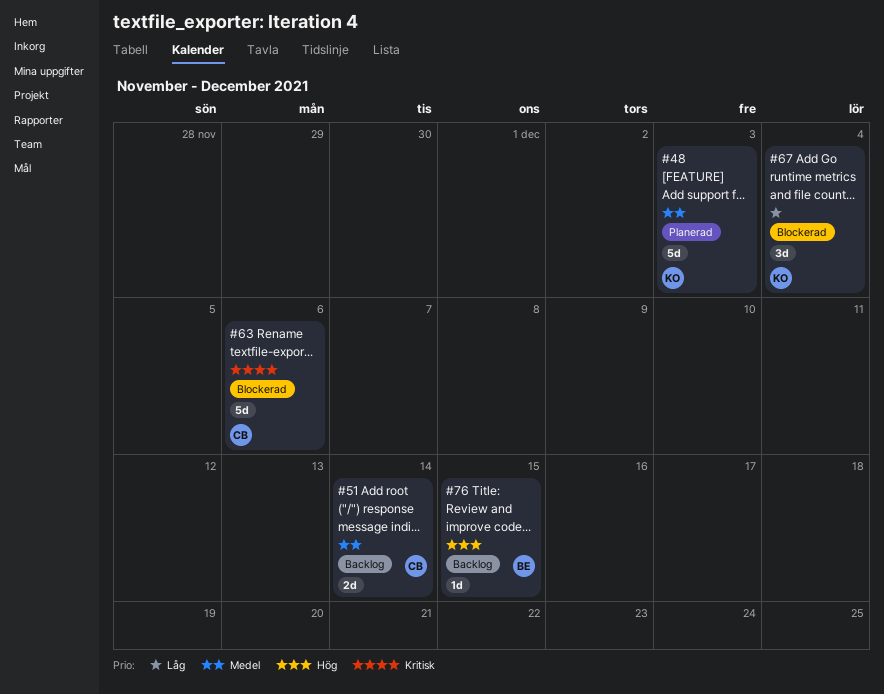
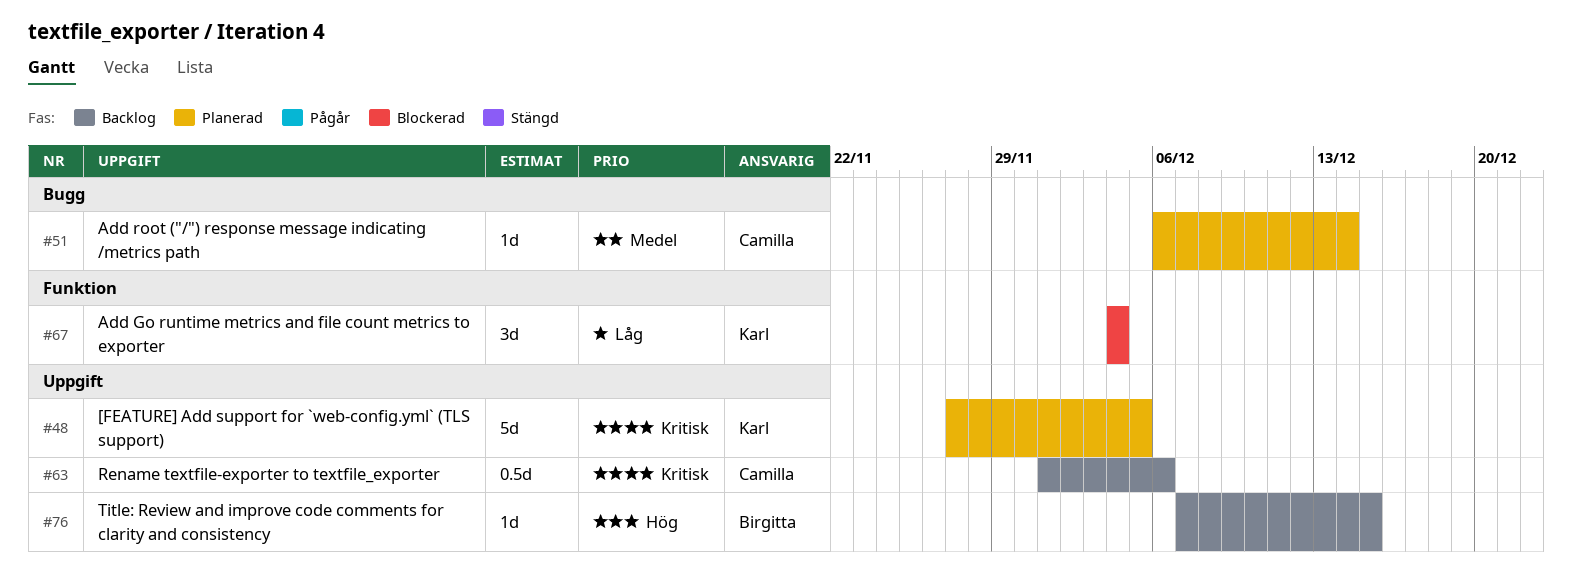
#48, priority: Medel -> Kritisk
#48, due: Dec 3 -> Dec 5
#51, status: Backlog -> Planerad
#51, estimate: 2d -> 1d
#63, status: Blockerad -> Backlog
#63, estimate: 5d -> 0.5d

